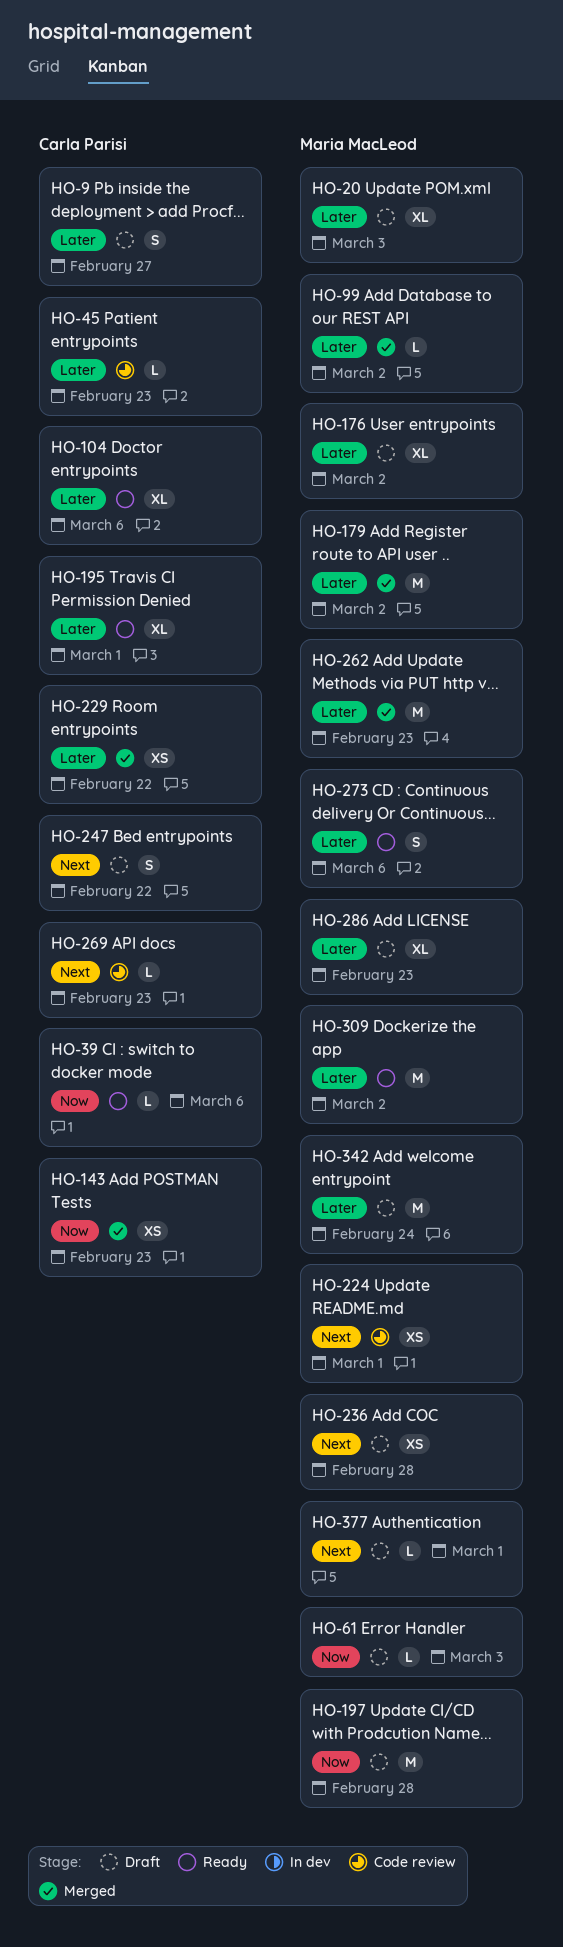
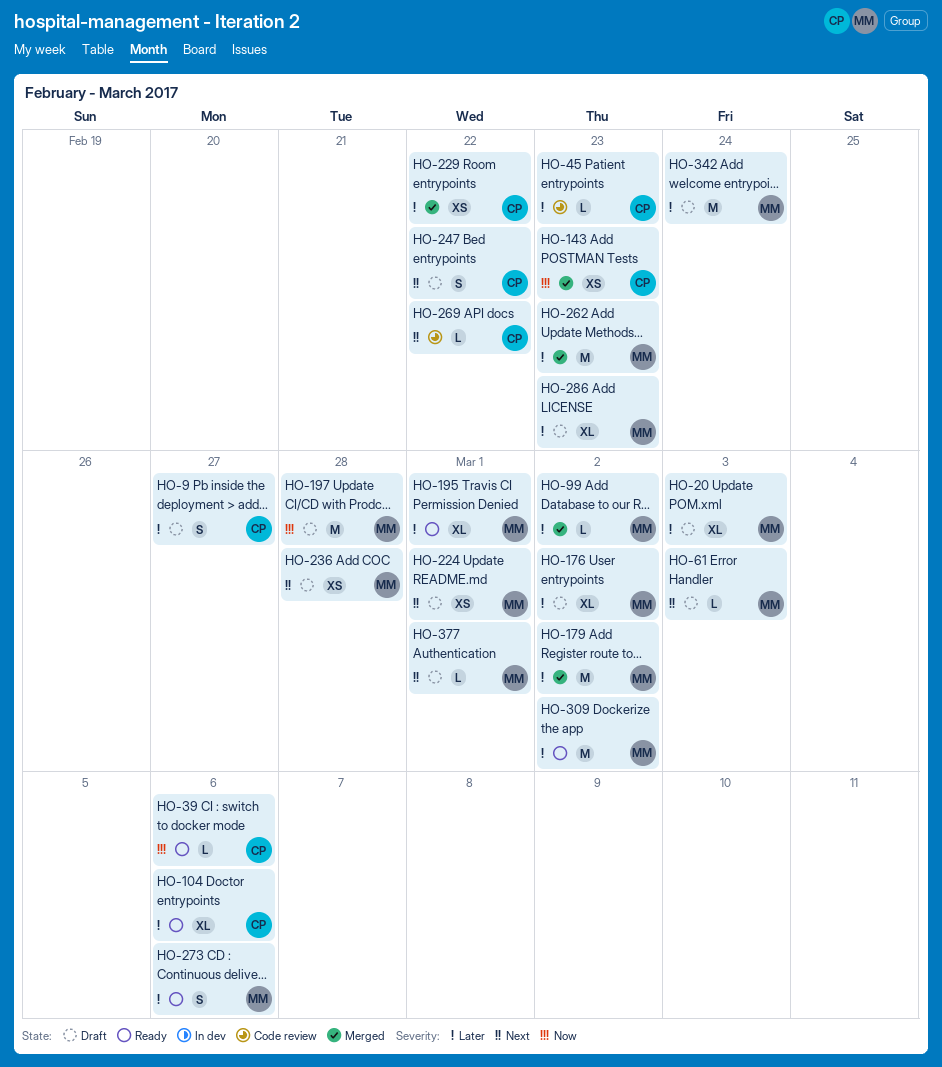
HO-61, priority: Now -> Next
HO-195, owner: Carla Parisi -> Maria MacLeod
HO-224, status: Code review -> Draft
HO-269, due: Feb 23 -> Feb 22

